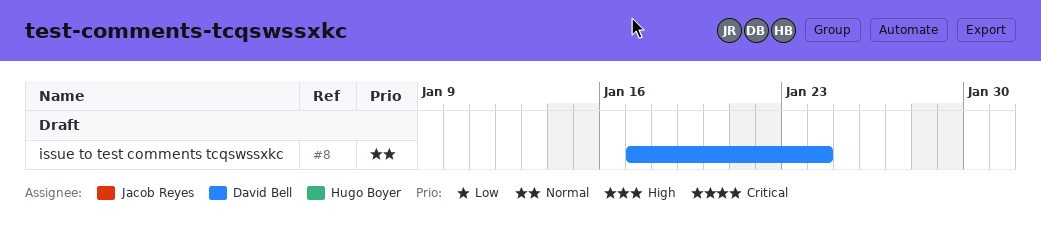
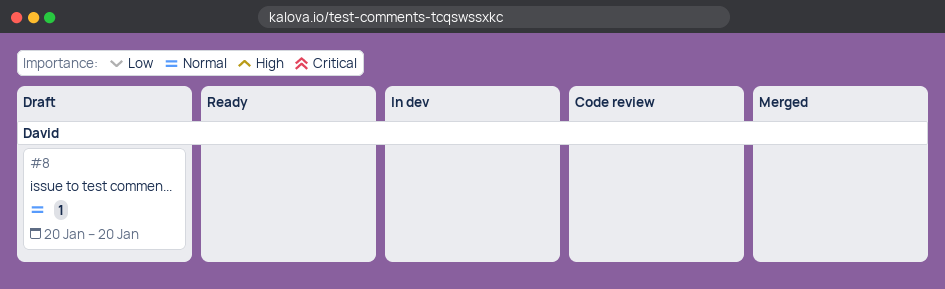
#8, start: Jan 17 -> Jan 20
#8, due: Jan 24 -> Jan 20

